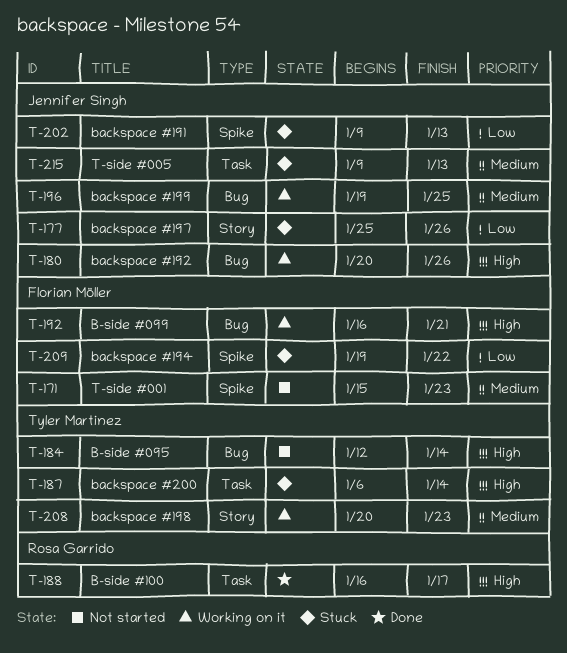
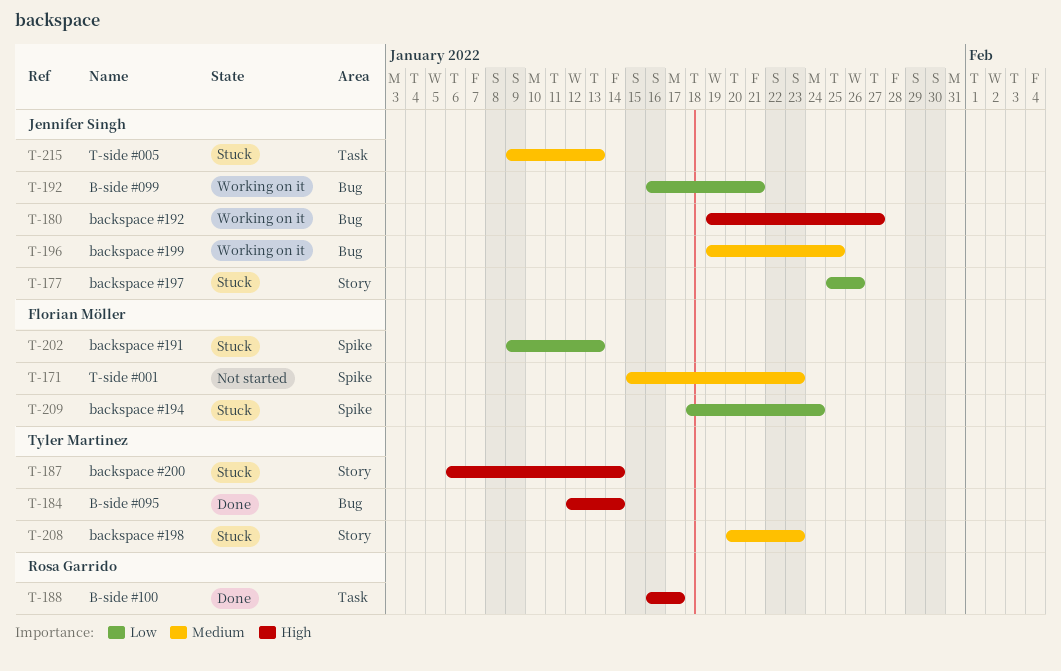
T-180, start: Jan 20 -> Jan 19
T-180, due: Jan 26 -> Jan 27
T-184, status: Not started -> Done
T-187, label: Task -> Story
T-192, owner: Florian Möller -> Jennifer Singh
T-192, priority: High -> Low
T-202, owner: Jennifer Singh -> Florian Möller
T-208, status: Working on it -> Stuck
T-209, start: Jan 19 -> Jan 18
T-209, due: Jan 22 -> Jan 24

